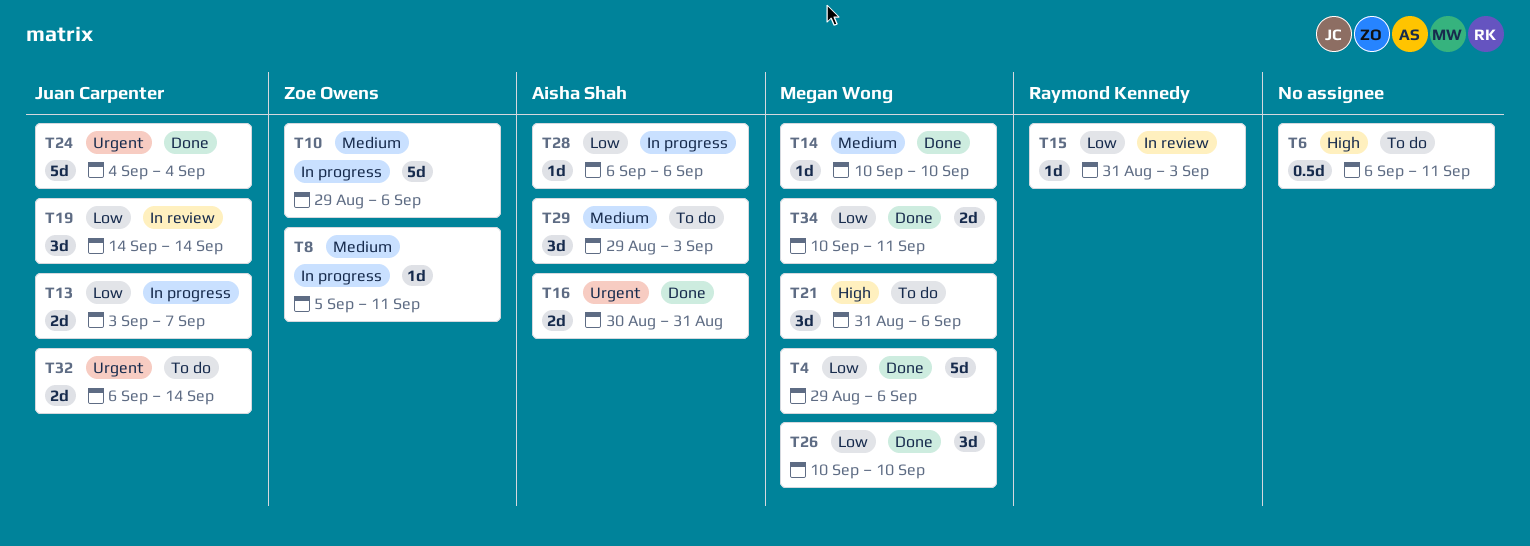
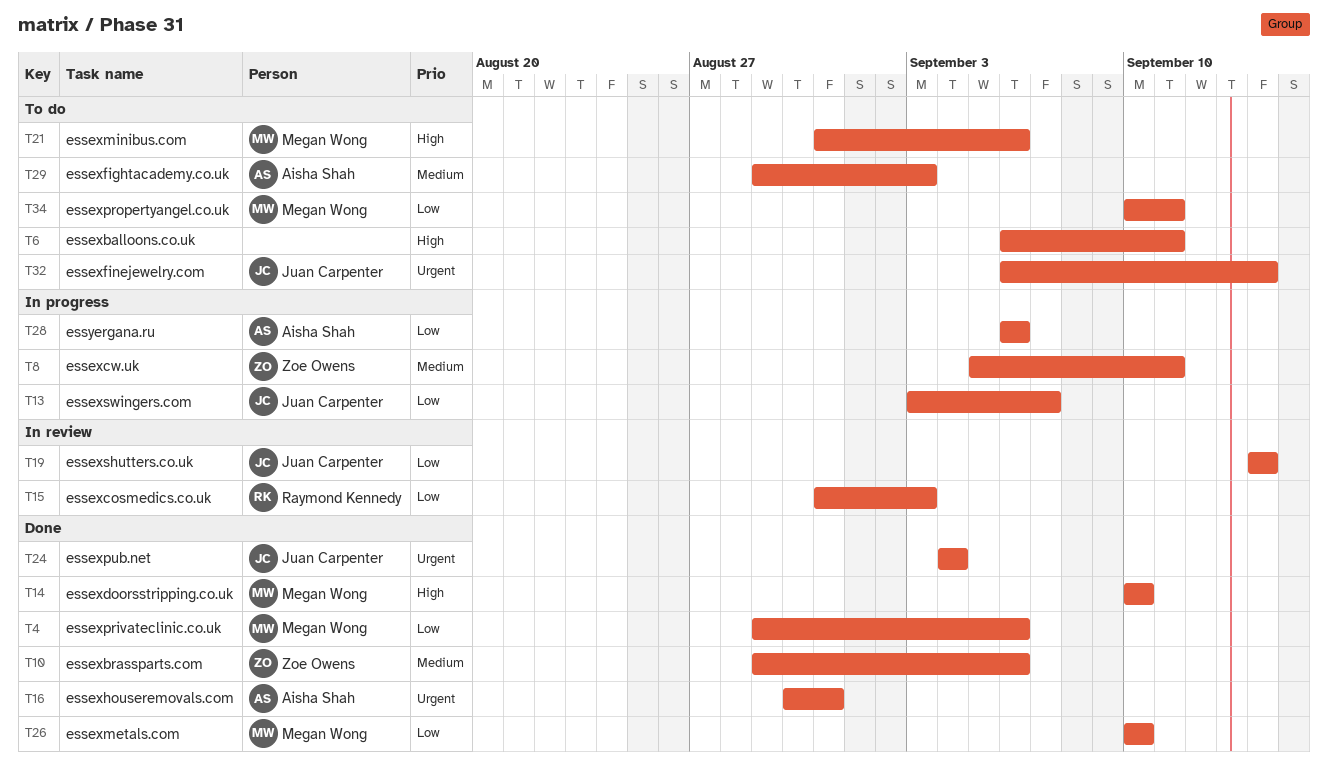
T10, status: In progress -> Done
T14, priority: Medium -> High
T34, status: Done -> To do

